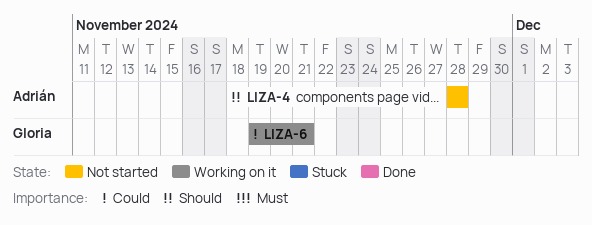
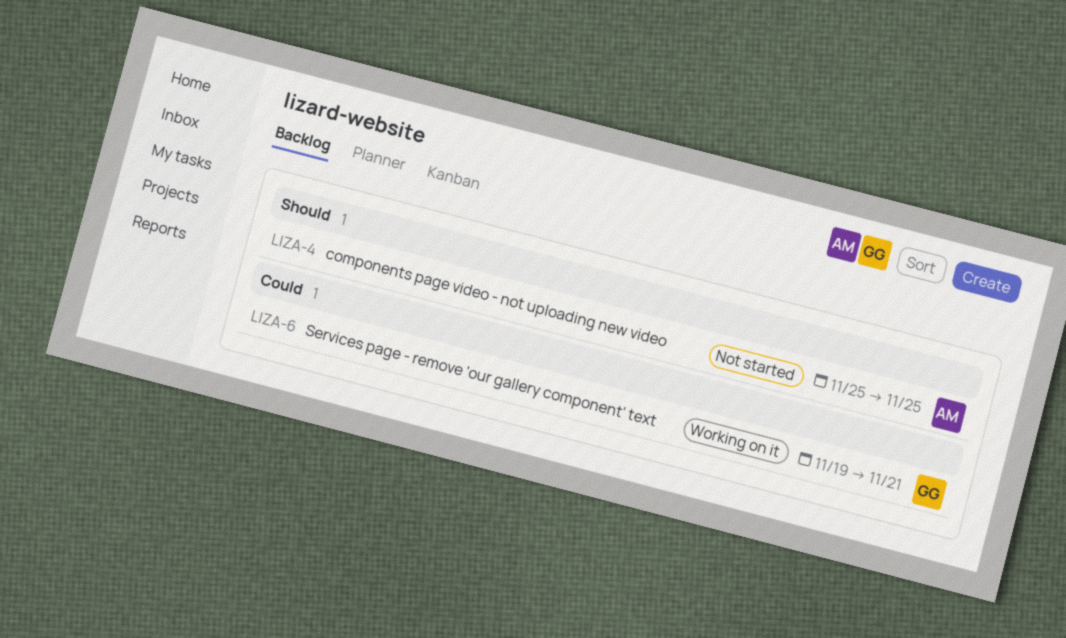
LIZA-4, start: Nov 28 -> Nov 25
LIZA-4, due: Nov 28 -> Nov 25

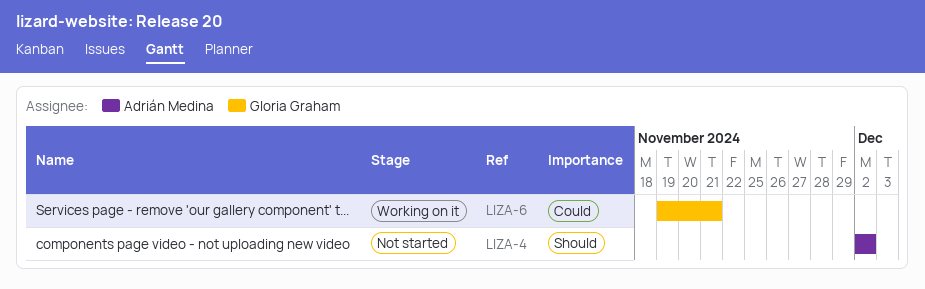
LIZA-4, start: Nov 25 -> Dec 2
LIZA-4, due: Nov 25 -> Dec 2

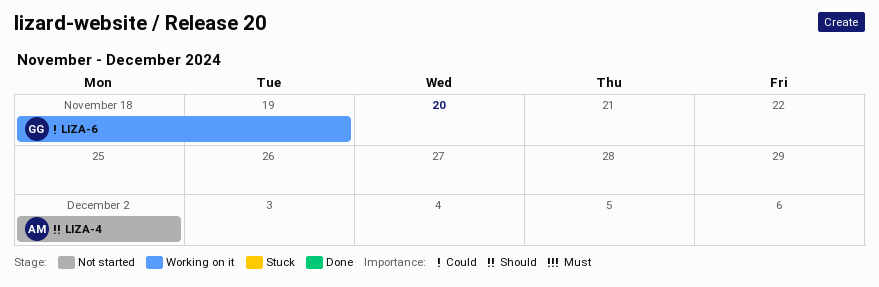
LIZA-6, start: Nov 19 -> Nov 18
LIZA-6, due: Nov 21 -> Nov 19

